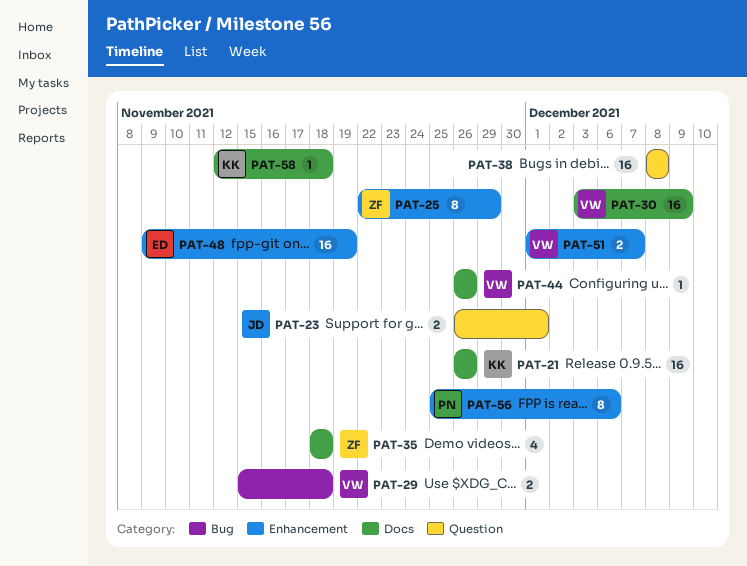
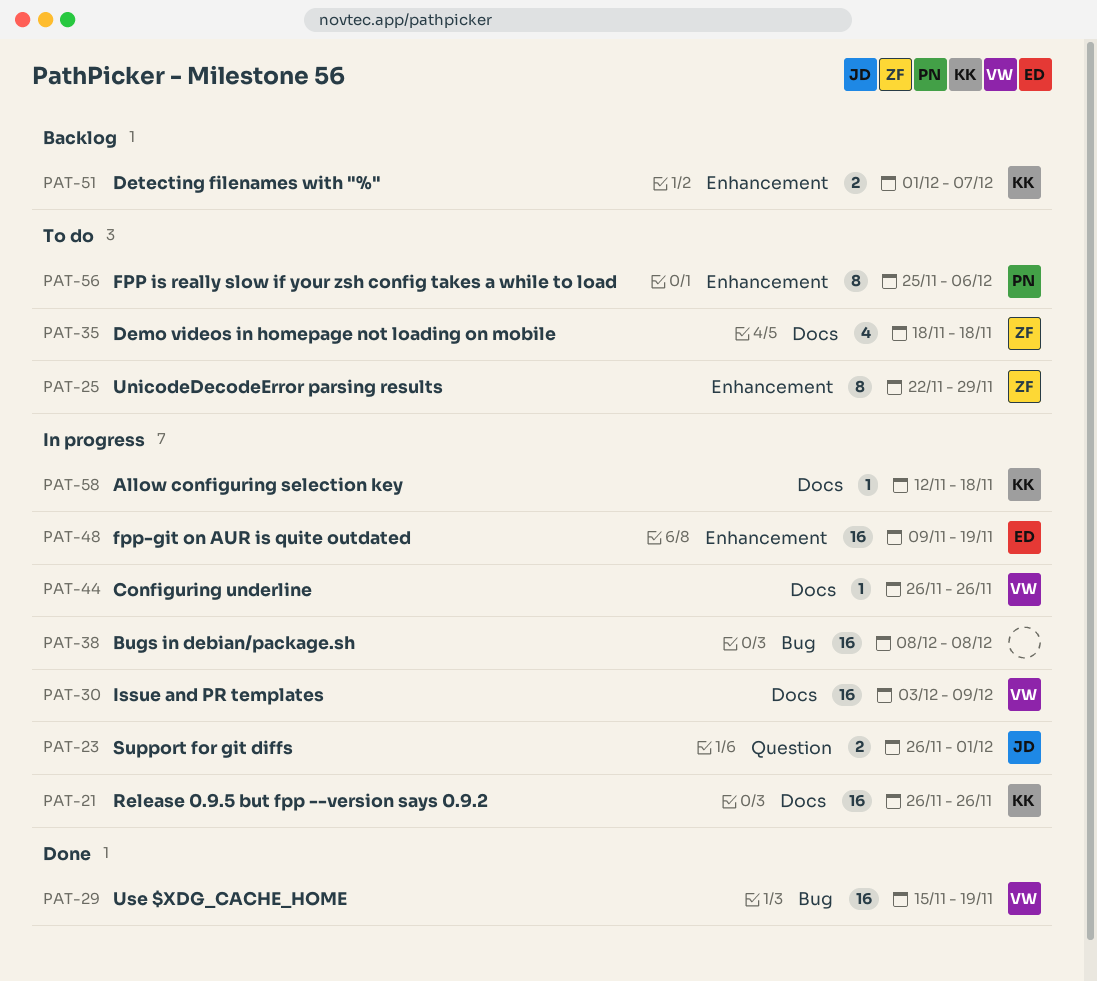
PAT-29, estimate: 2 -> 16
PAT-29, due: Nov 18 -> Nov 19
PAT-38, label: Question -> Bug
PAT-51, owner: VW -> KK

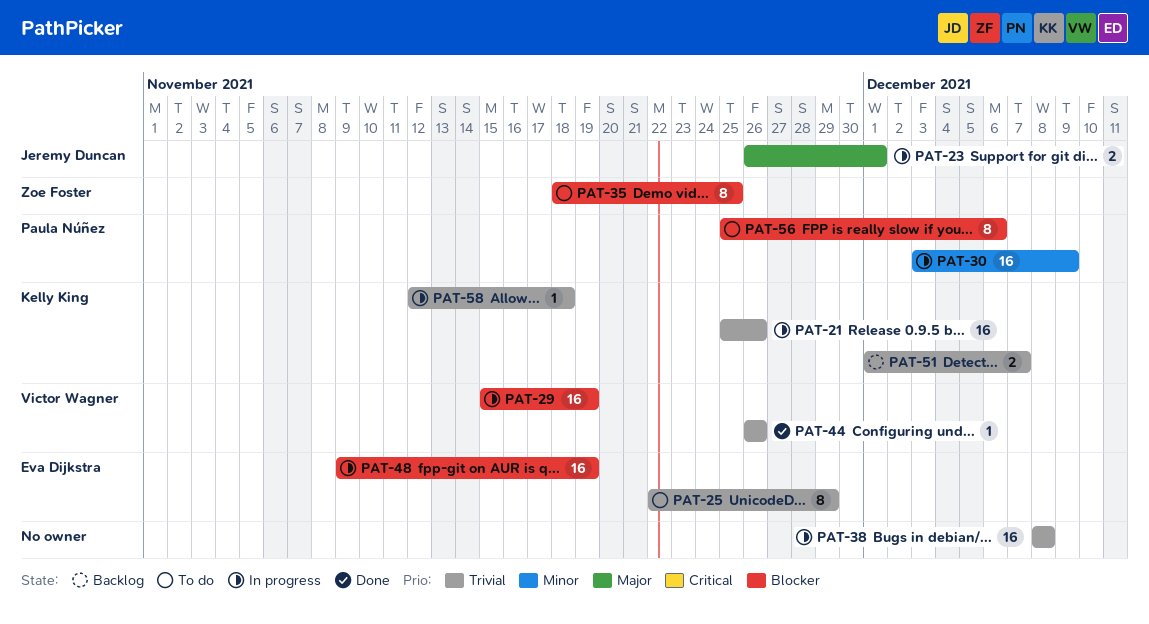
PAT-21, start: Nov 26 -> Nov 25
PAT-25, owner: Zoe Foster -> Eva Dijkstra
PAT-29, status: Done -> In progress
PAT-30, owner: Victor Wagner -> Paula Núñez
PAT-35, estimate: 4 -> 8
PAT-35, due: Nov 18 -> Nov 25
PAT-44, status: In progress -> Done

